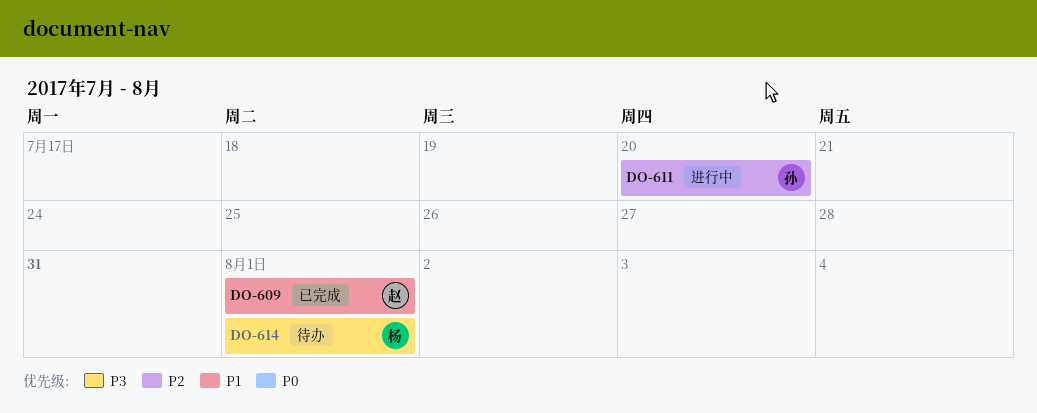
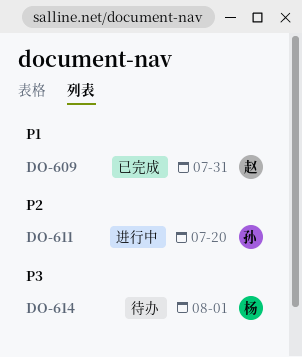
DO-609, due: Aug 1 -> Jul 31

